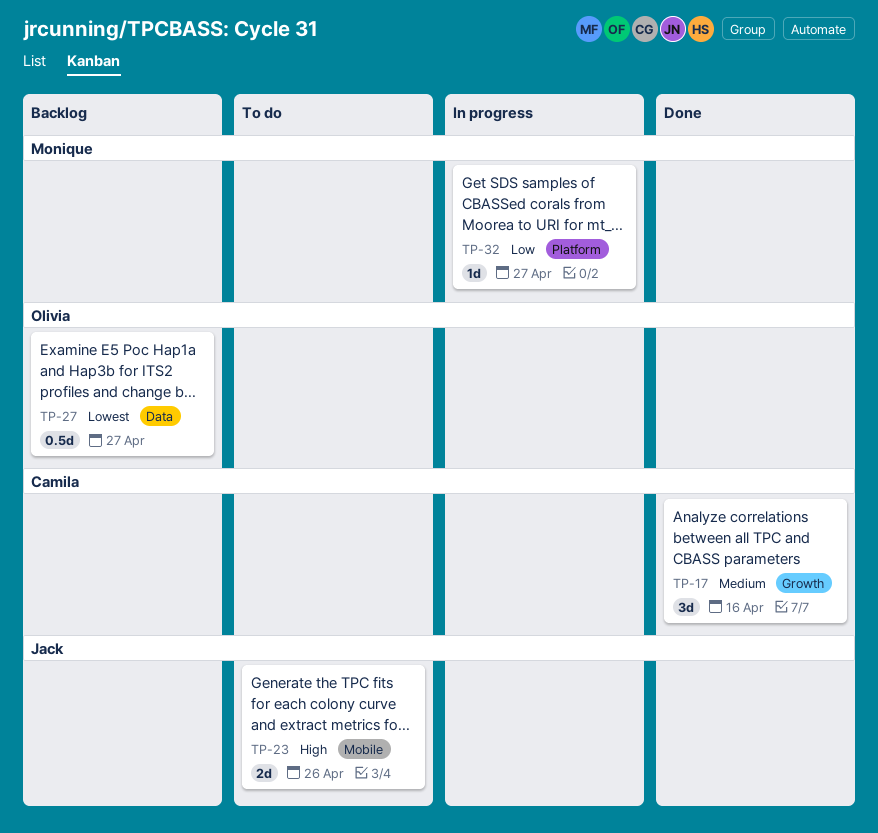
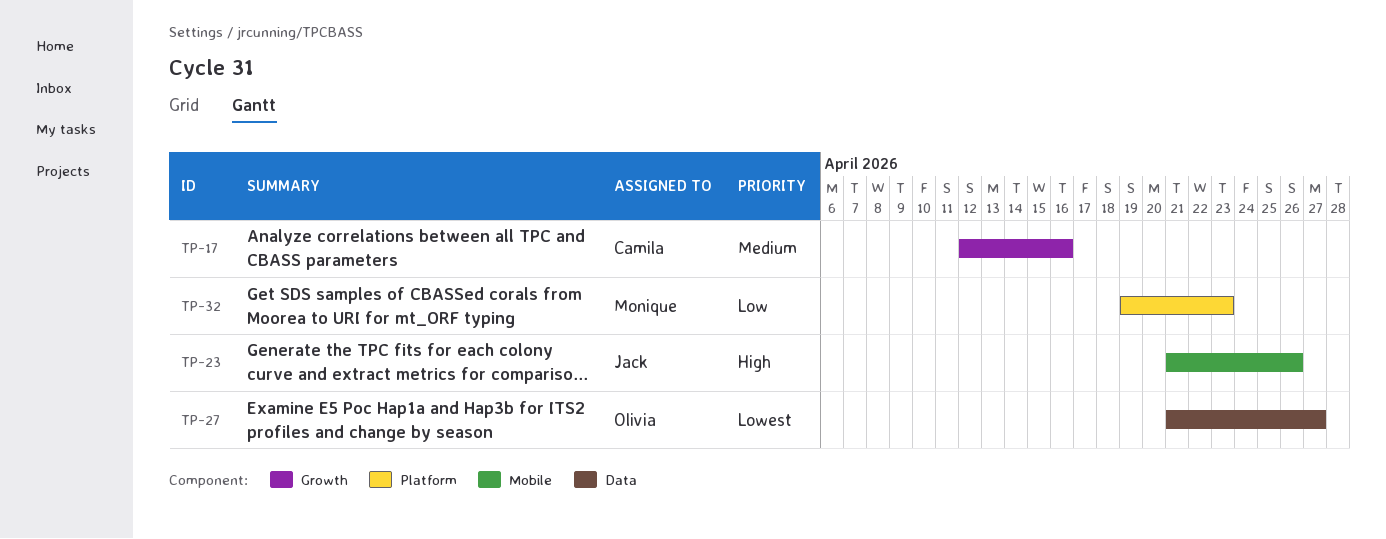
TP-32, due: Apr 27 -> Apr 23

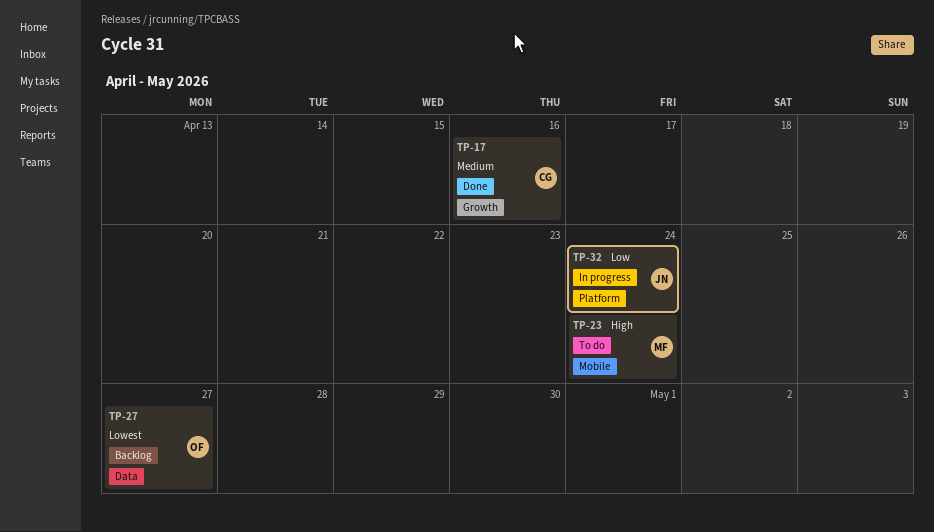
TP-23, owner: Jack -> Monique
TP-23, due: Apr 26 -> Apr 24
TP-32, owner: Monique -> Jack
TP-32, due: Apr 23 -> Apr 24

